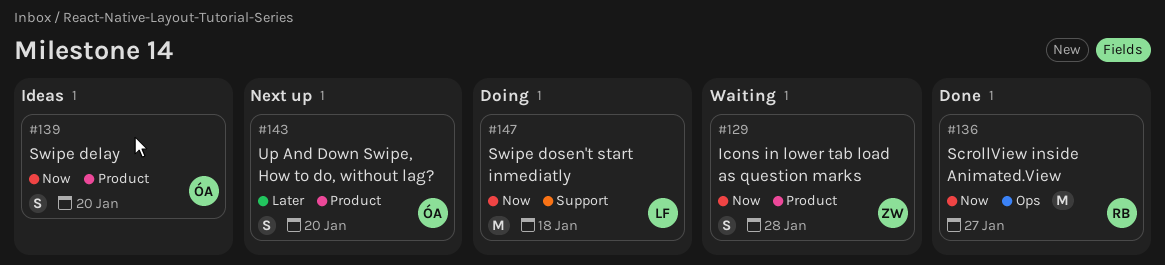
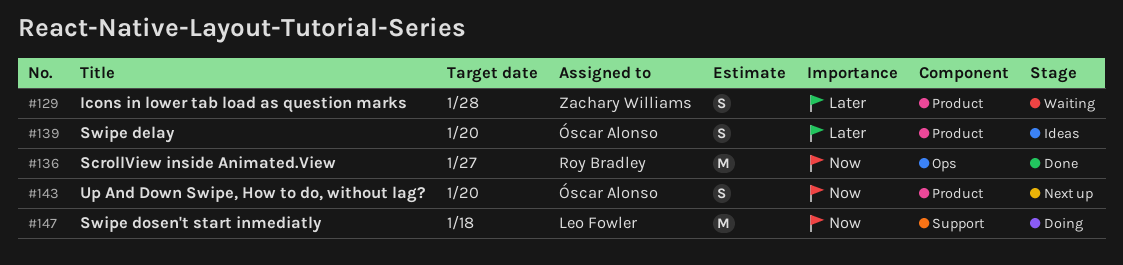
#129, priority: Now -> Later
#139, priority: Now -> Later
#143, priority: Later -> Now

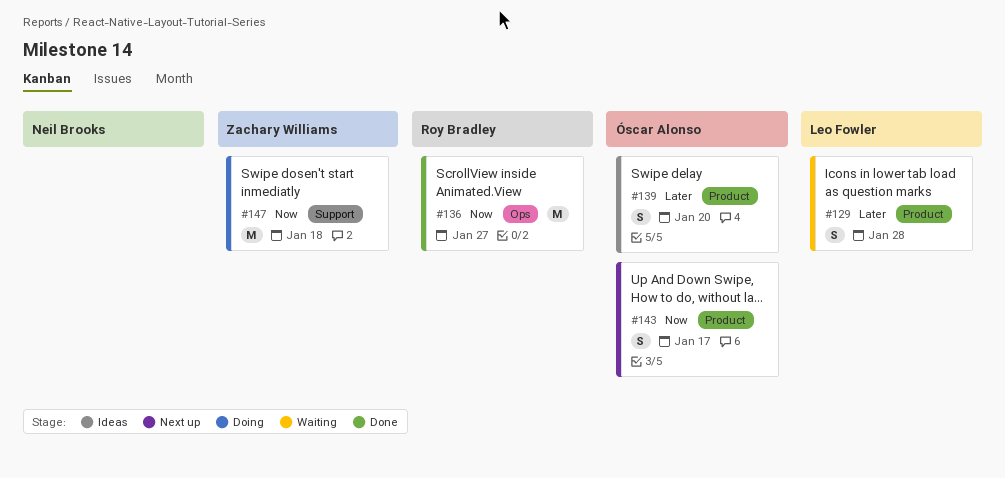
#129, owner: Zachary Williams -> Leo Fowler
#143, due: Jan 20 -> Jan 17
#147, owner: Leo Fowler -> Zachary Williams

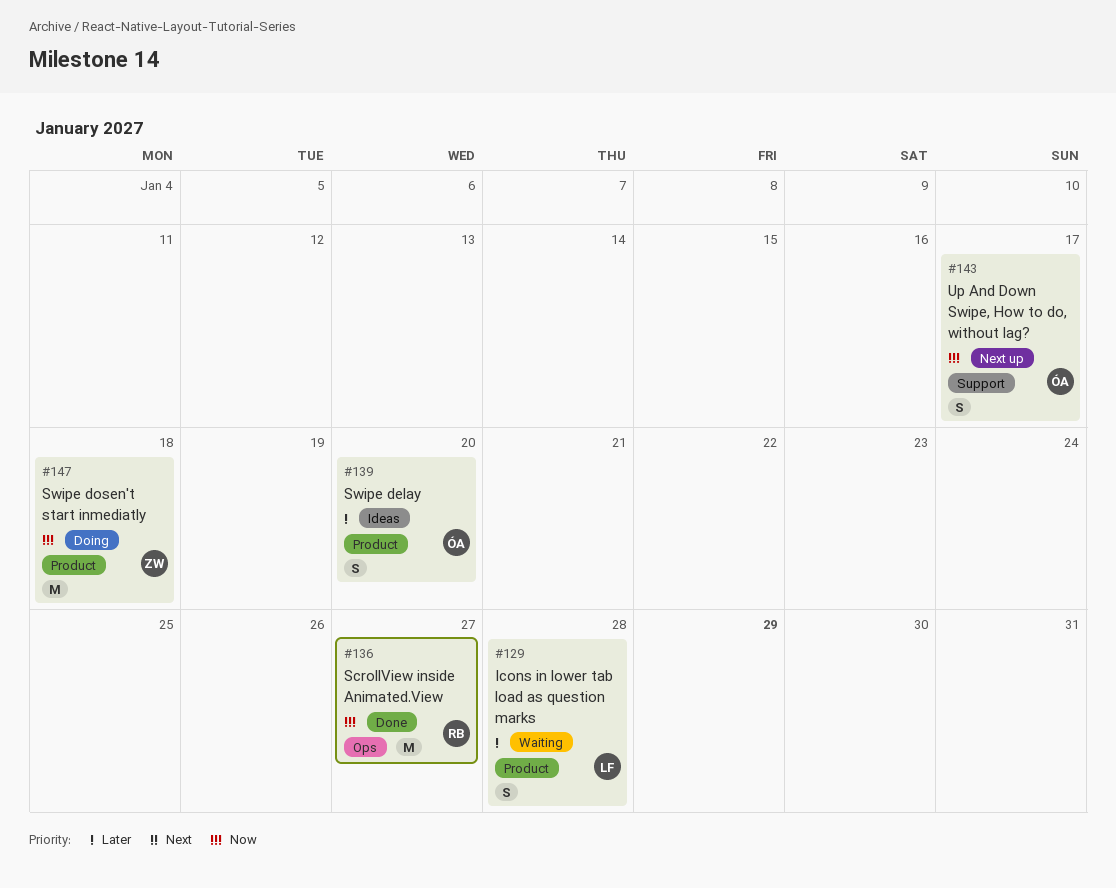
#143, label: Product -> Support
#147, label: Support -> Product

